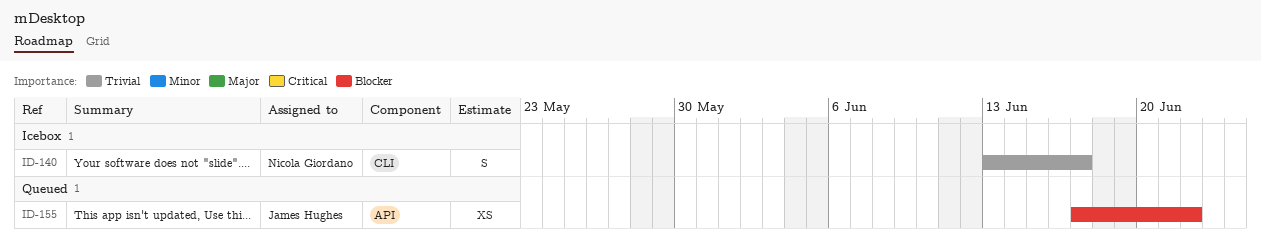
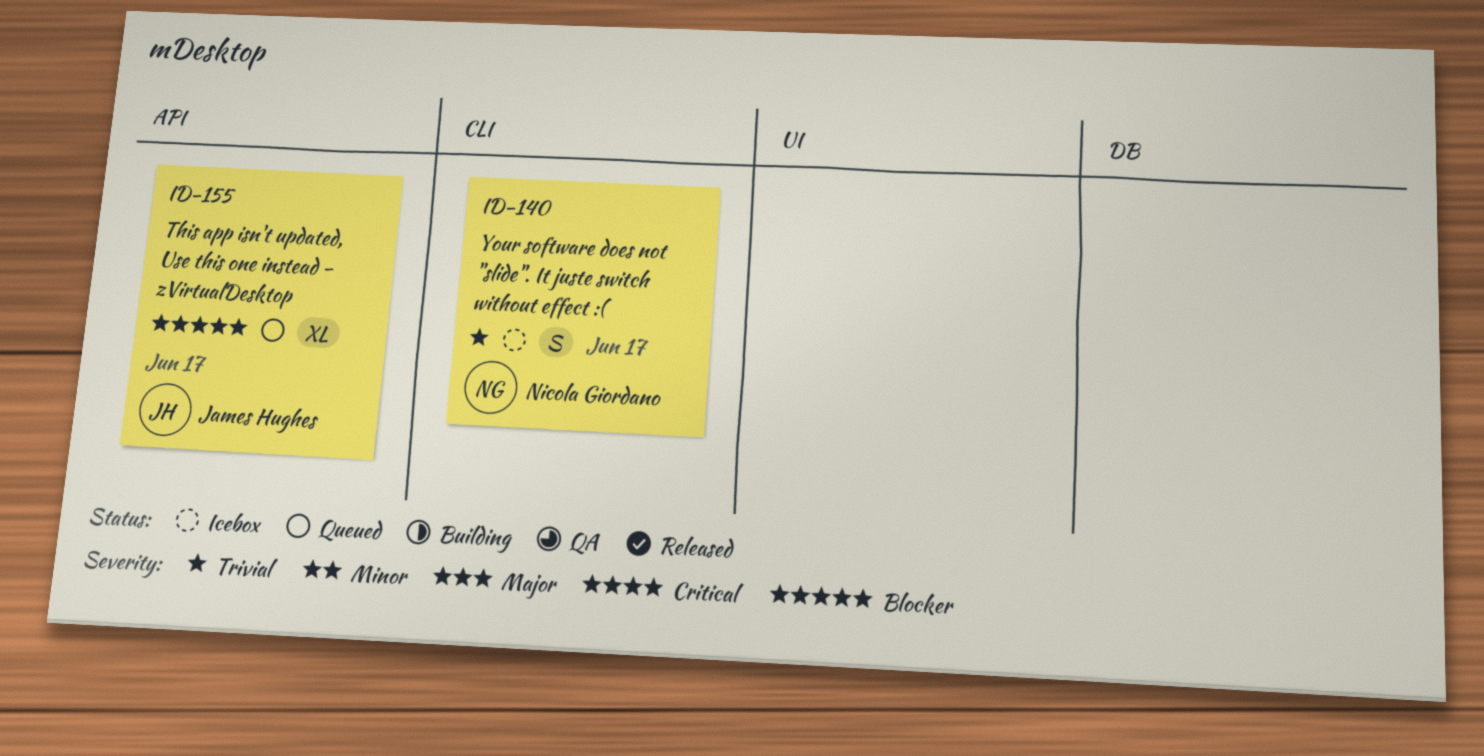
ID-155, estimate: XS -> XL
ID-155, due: Jun 22 -> Jun 17

